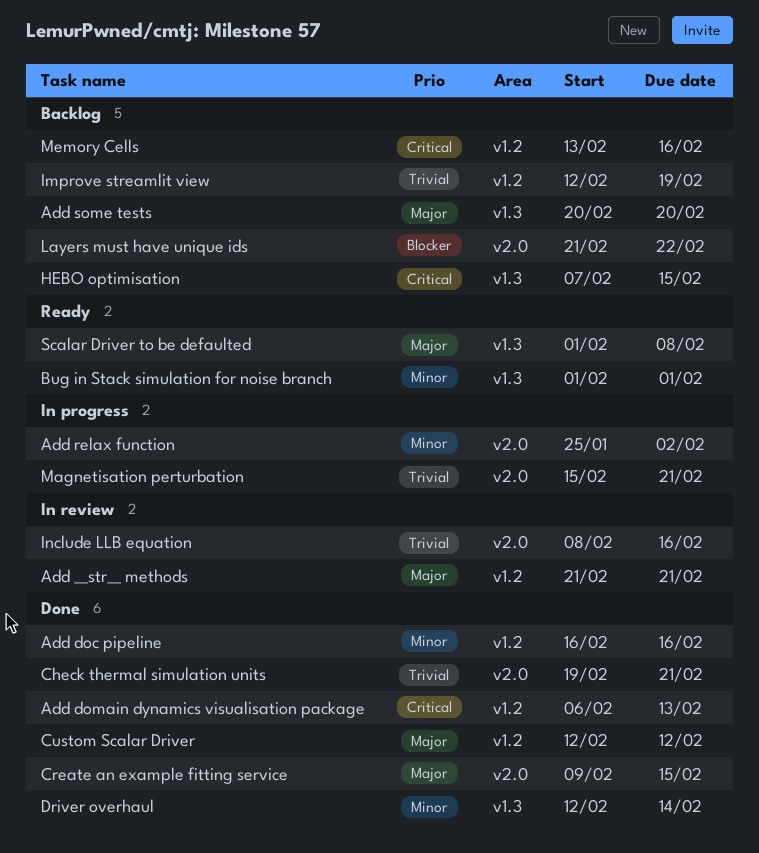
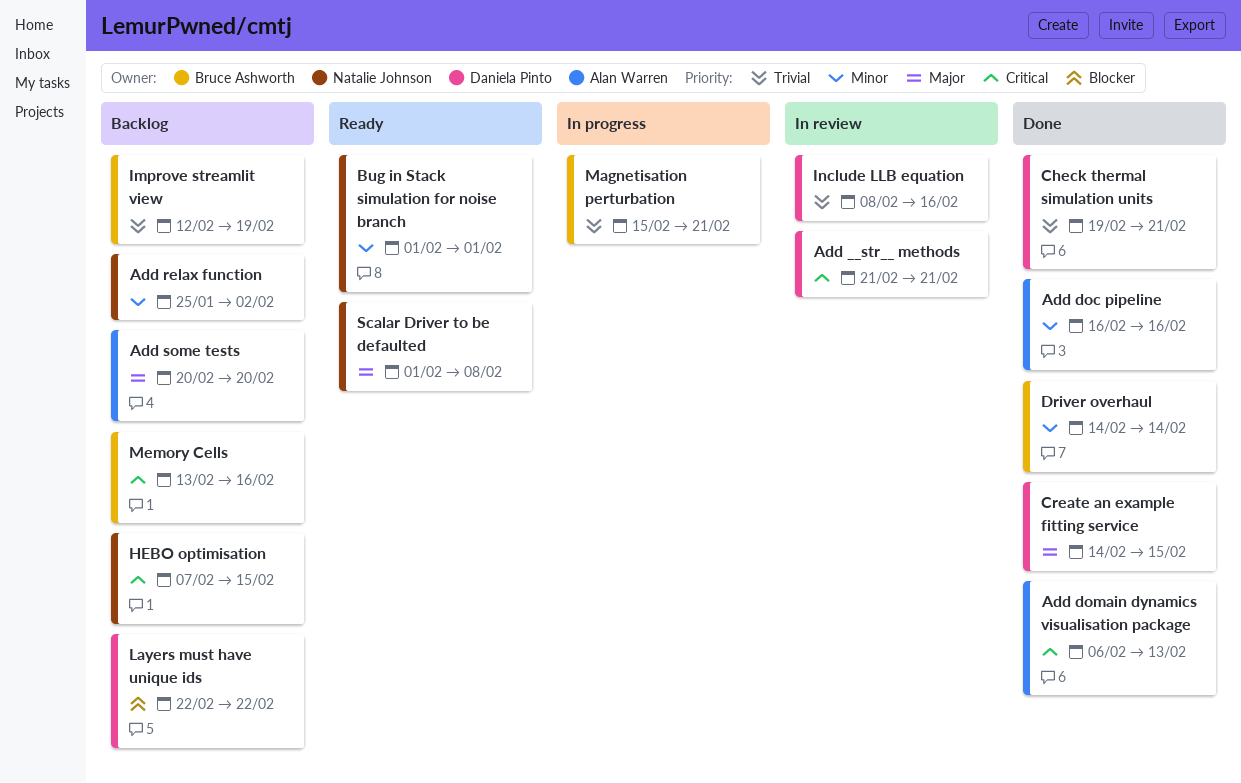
Add __str__ methods, priority: Major -> Critical
Add relax function, status: In progress -> Backlog
Create an example fitting service, start: Feb 9 -> Feb 14
Custom Scalar Driver: present -> none
Driver overhaul, start: Feb 12 -> Feb 14
Layers must have unique ids, start: Feb 21 -> Feb 22

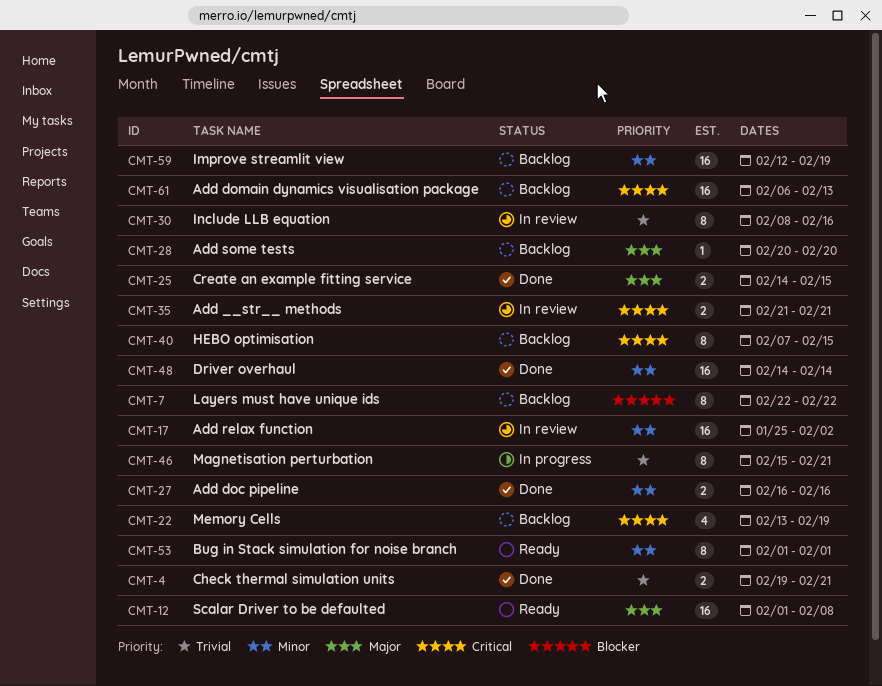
Add domain dynamics visualisation package, status: Done -> Backlog
Add relax function, status: Backlog -> In review
Improve streamlit view, priority: Trivial -> Minor
Memory Cells, due: Feb 16 -> Feb 19

